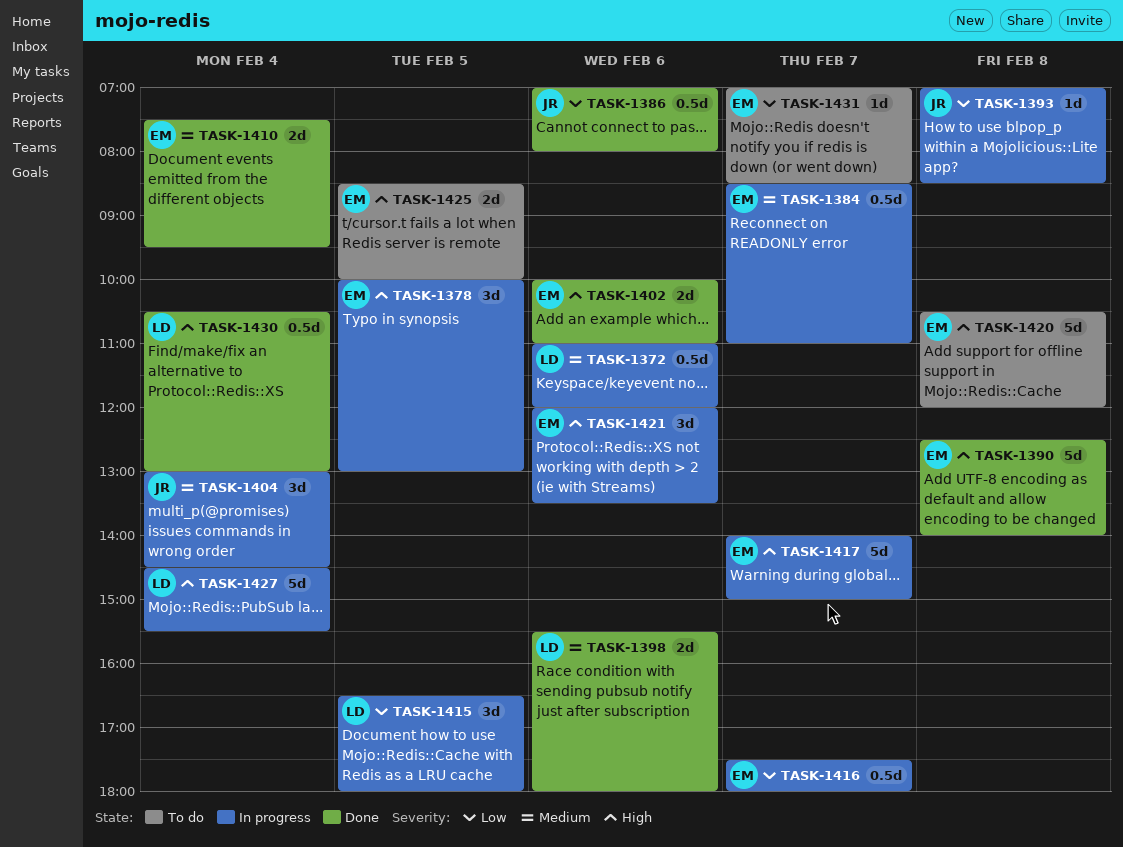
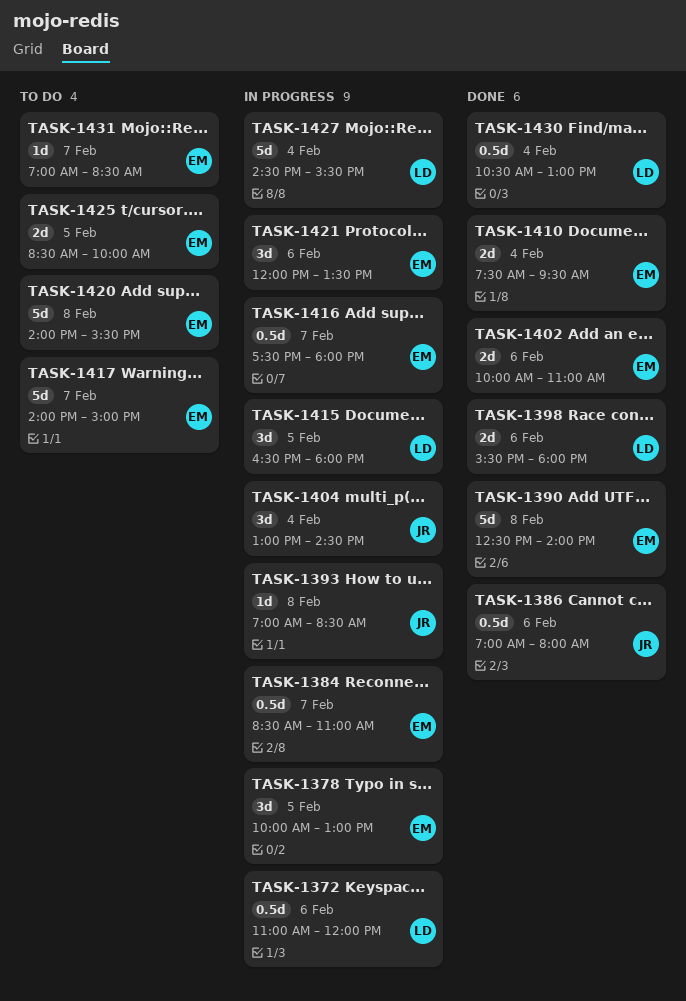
TASK-1417, status: In progress -> To do
TASK-1420, begins: 10:30 -> 14:00
TASK-1420, ends: 12:00 -> 15:30

